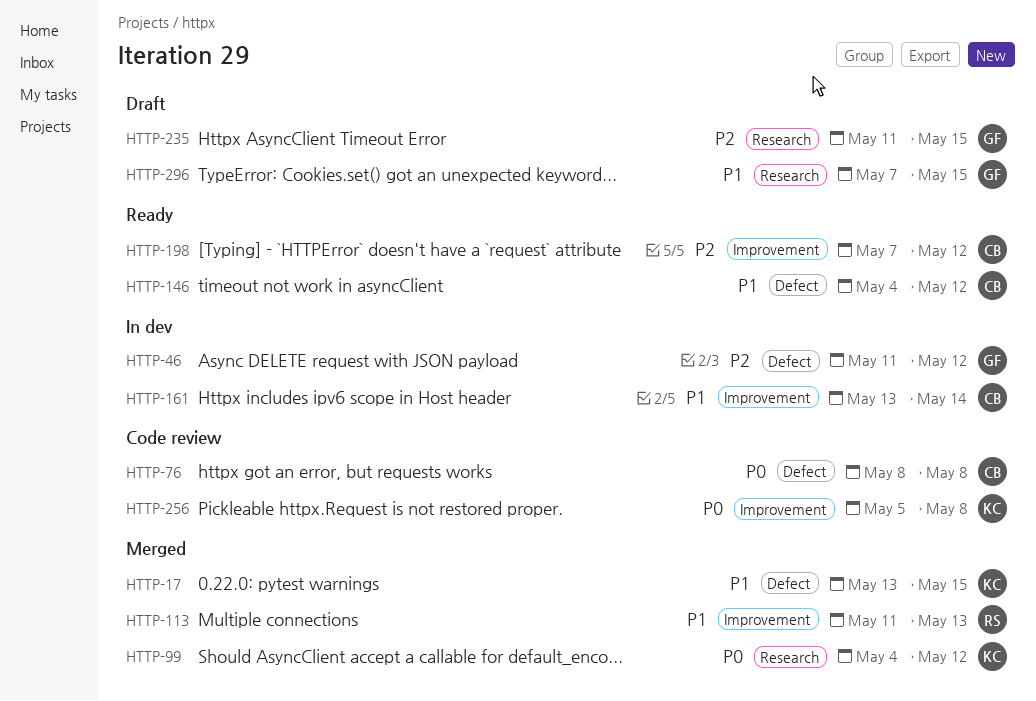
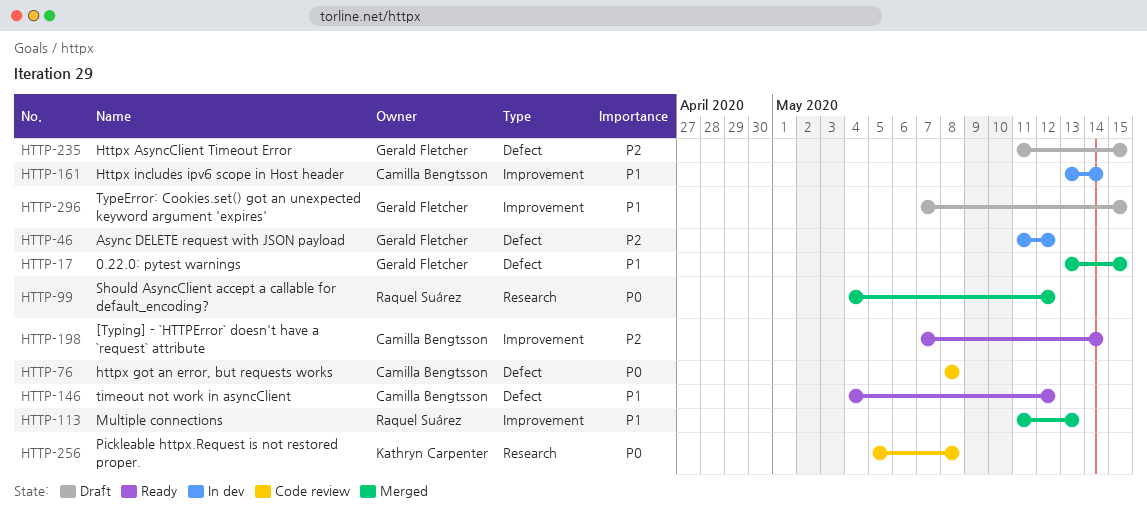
HTTP-17, owner: Kathryn Carpenter -> Gerald Fletcher
HTTP-99, owner: Kathryn Carpenter -> Raquel Suárez
HTTP-198, due: May 12 -> May 14
HTTP-235, label: Research -> Defect
HTTP-256, label: Improvement -> Research
HTTP-296, label: Research -> Improvement

